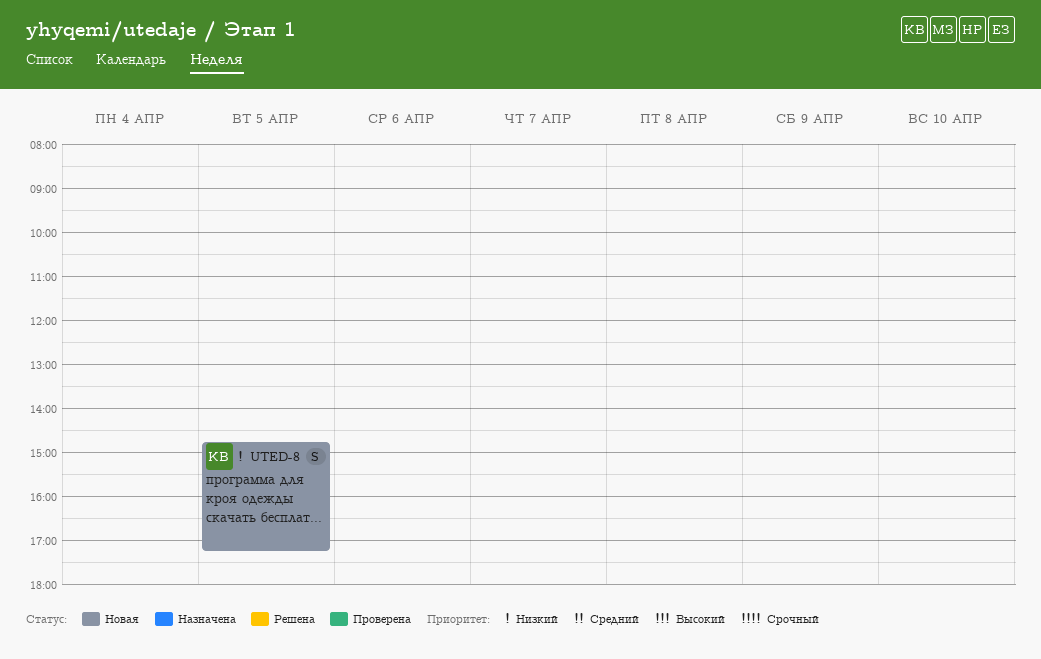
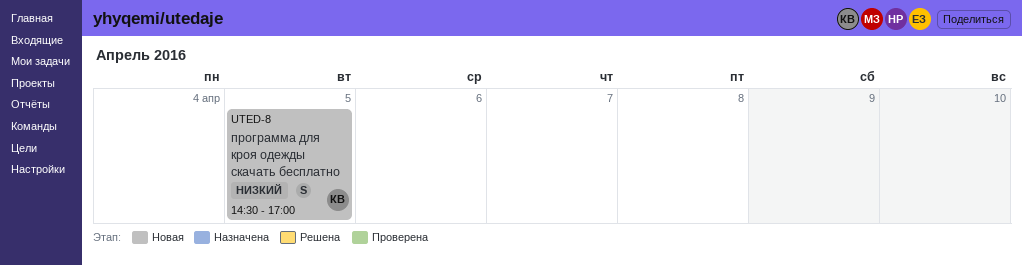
UTED-8, begins: 14:45 -> 14:30
UTED-8, ends: 17:15 -> 17:00

